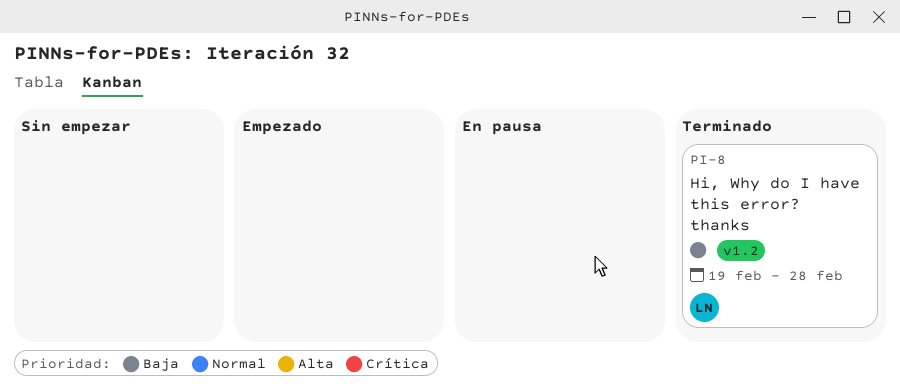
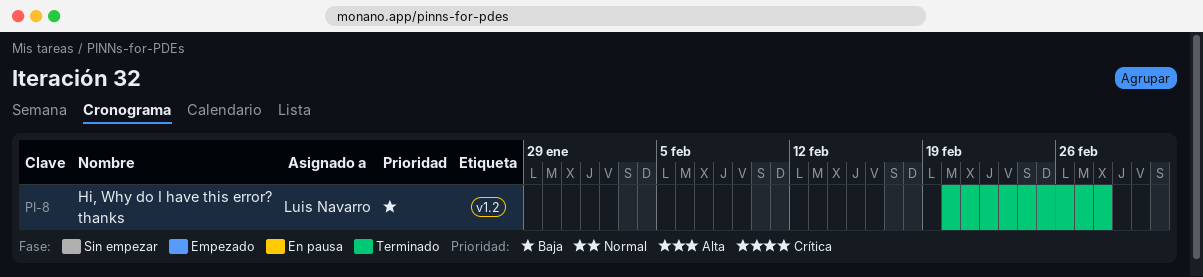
PI-8, start: Feb 19 -> Feb 20

